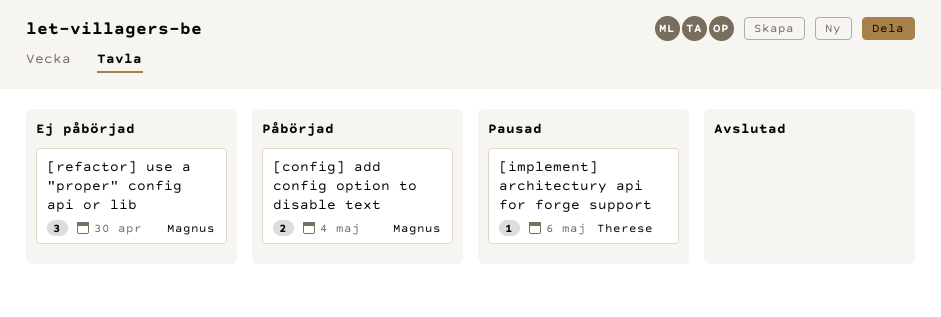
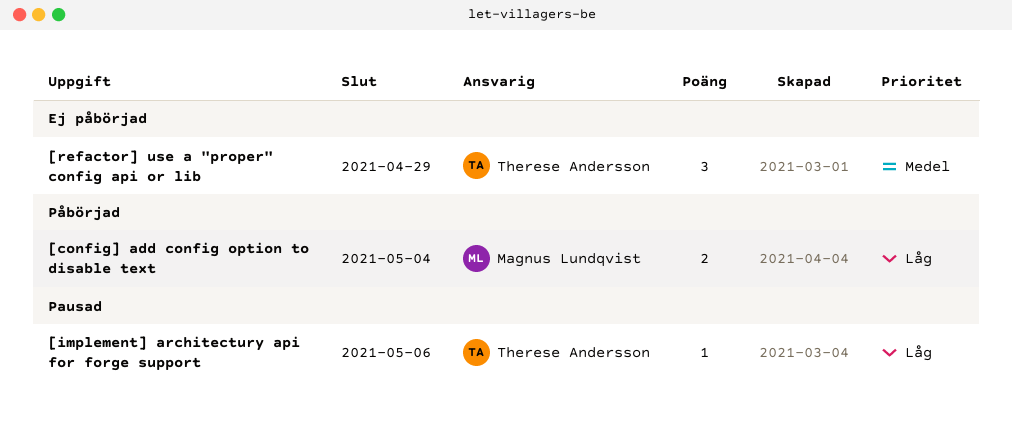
[refactor] use a "proper" config api or lib, owner: Magnus Lundqvist -> Therese Andersson
[refactor] use a "proper" config api or lib, due: Apr 30 -> Apr 29

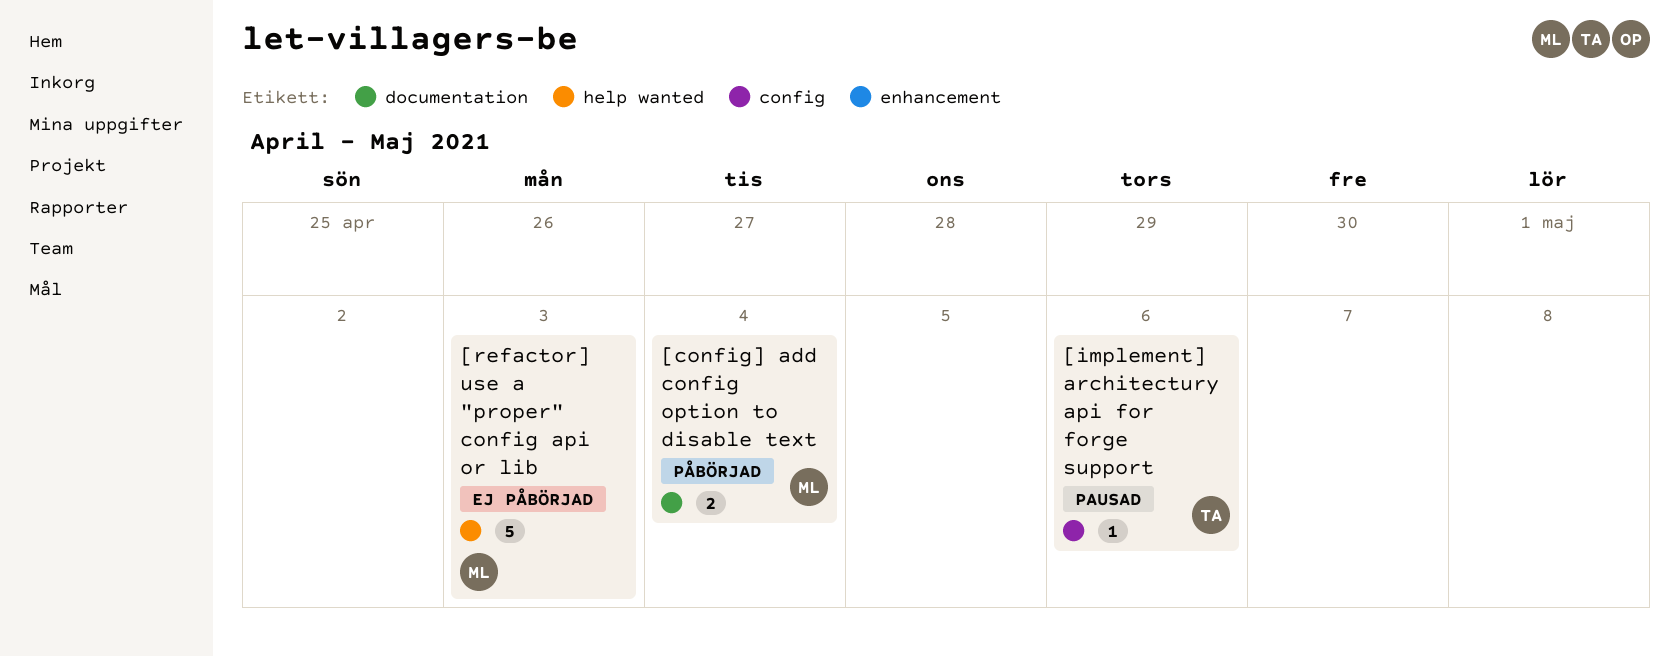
[refactor] use a "proper" config api or lib, owner: Therese Andersson -> Magnus Lundqvist
[refactor] use a "proper" config api or lib, estimate: 3 -> 5
[refactor] use a "proper" config api or lib, due: Apr 29 -> May 3

